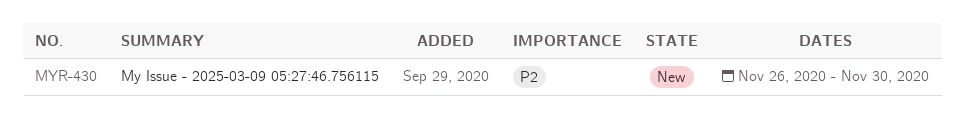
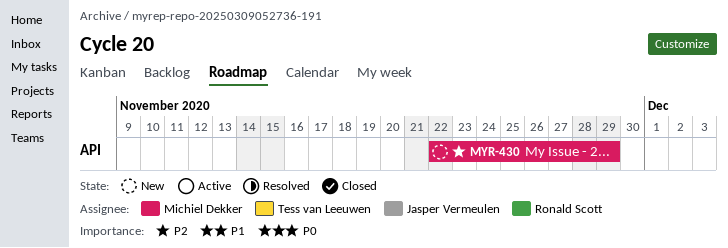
MYR-430, start: Nov 26 -> Nov 22
MYR-430, due: Nov 30 -> Nov 29

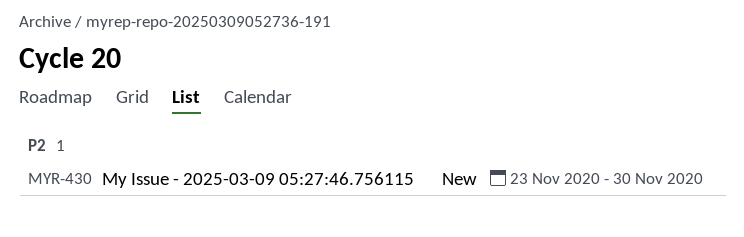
MYR-430, start: Nov 22 -> Nov 23
MYR-430, due: Nov 29 -> Nov 30

